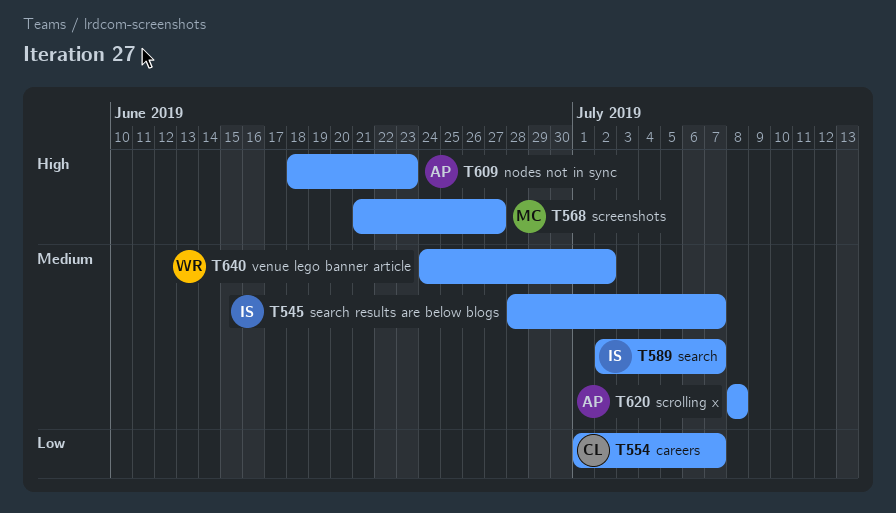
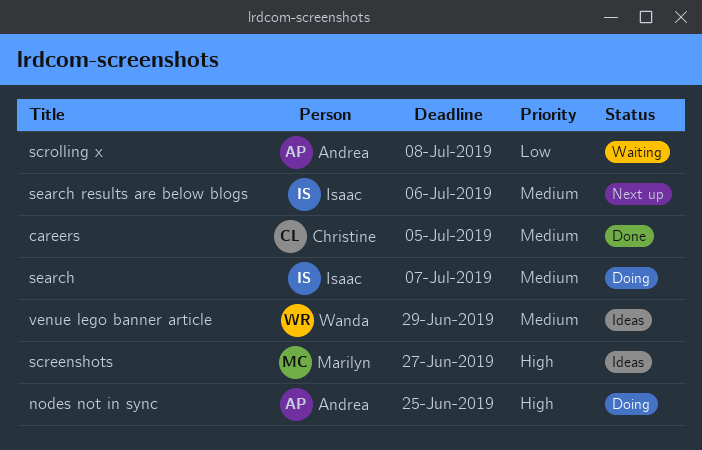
careers, priority: Low -> Medium
careers, due: Jul 7 -> Jul 5
nodes not in sync, due: Jun 23 -> Jun 25
scrolling x, priority: Medium -> Low
search results are below blogs, due: Jul 7 -> Jul 6
venue lego banner article, due: Jul 2 -> Jun 29

